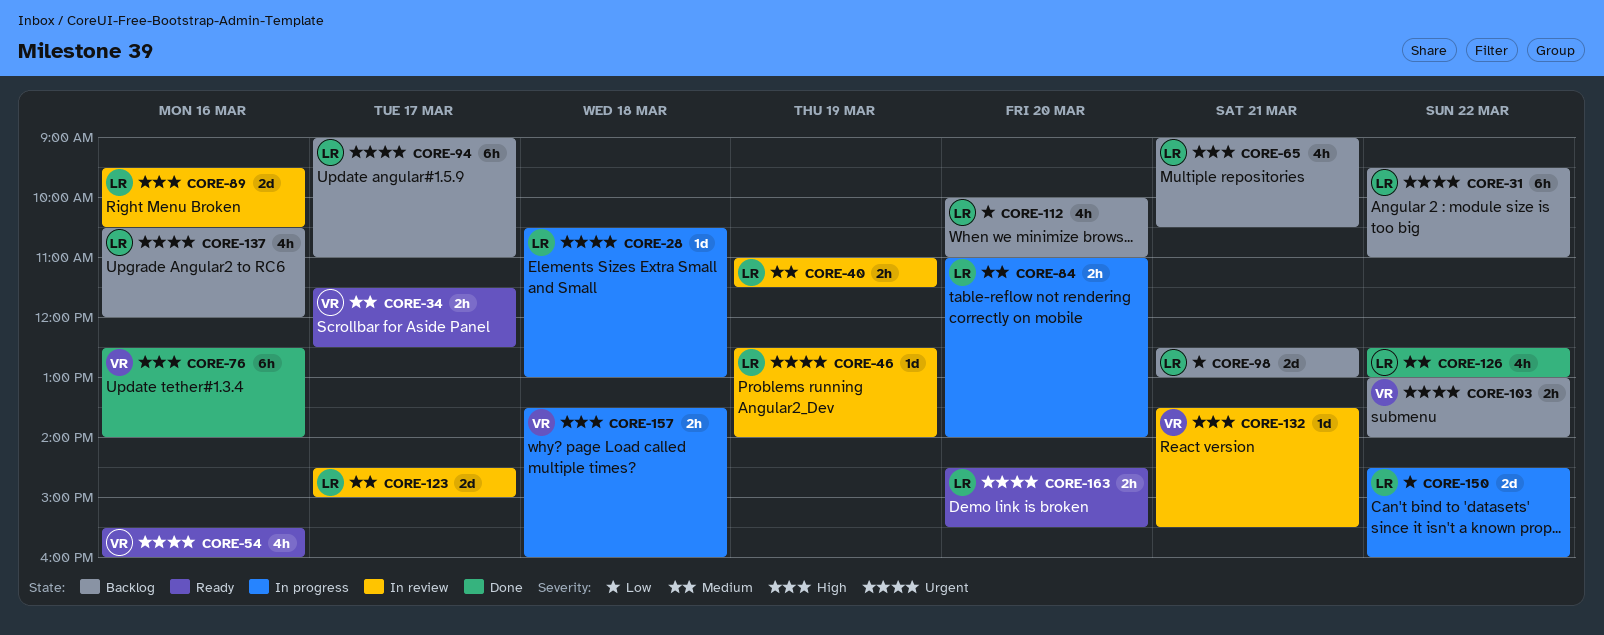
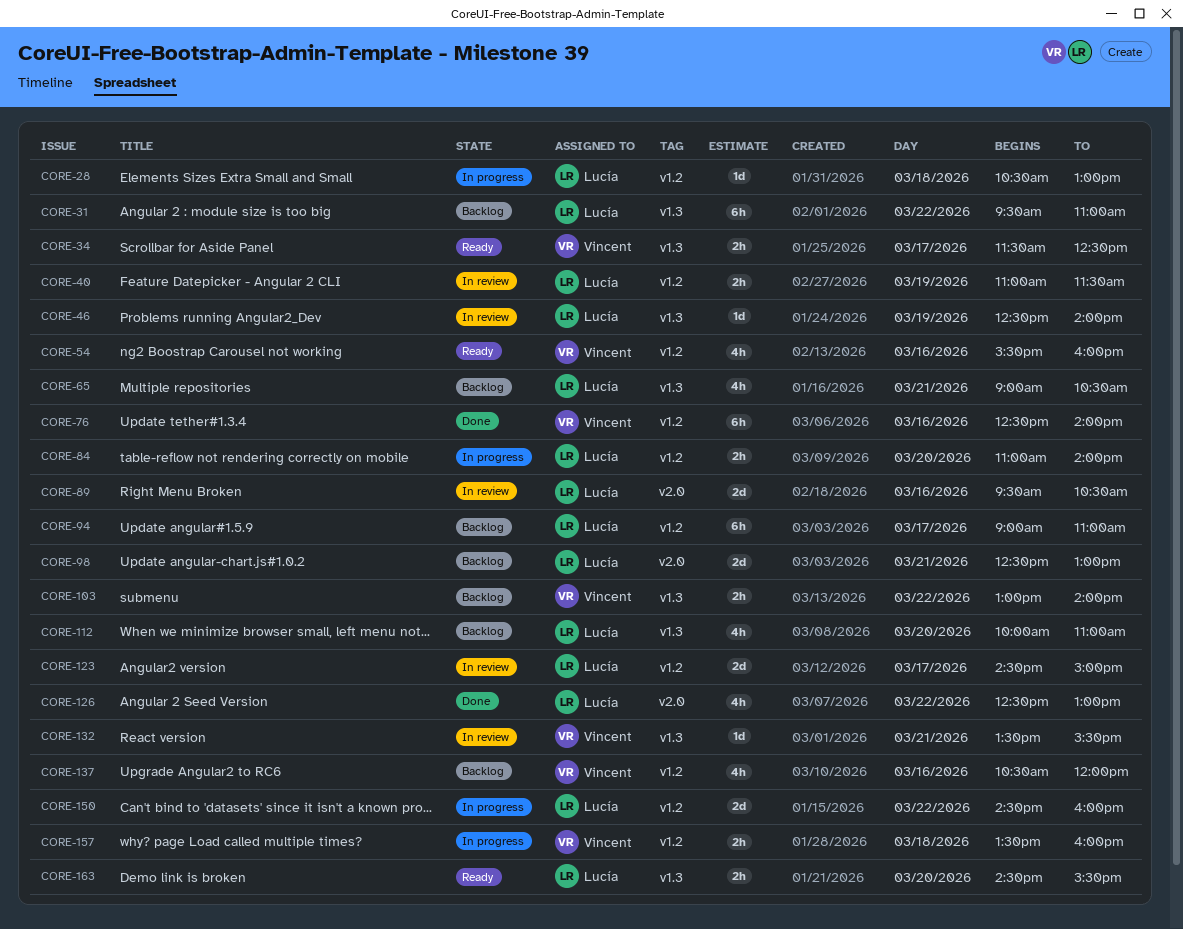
CORE-137, owner: Lucía -> Vincent

